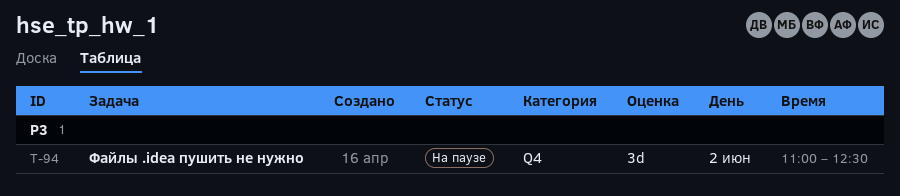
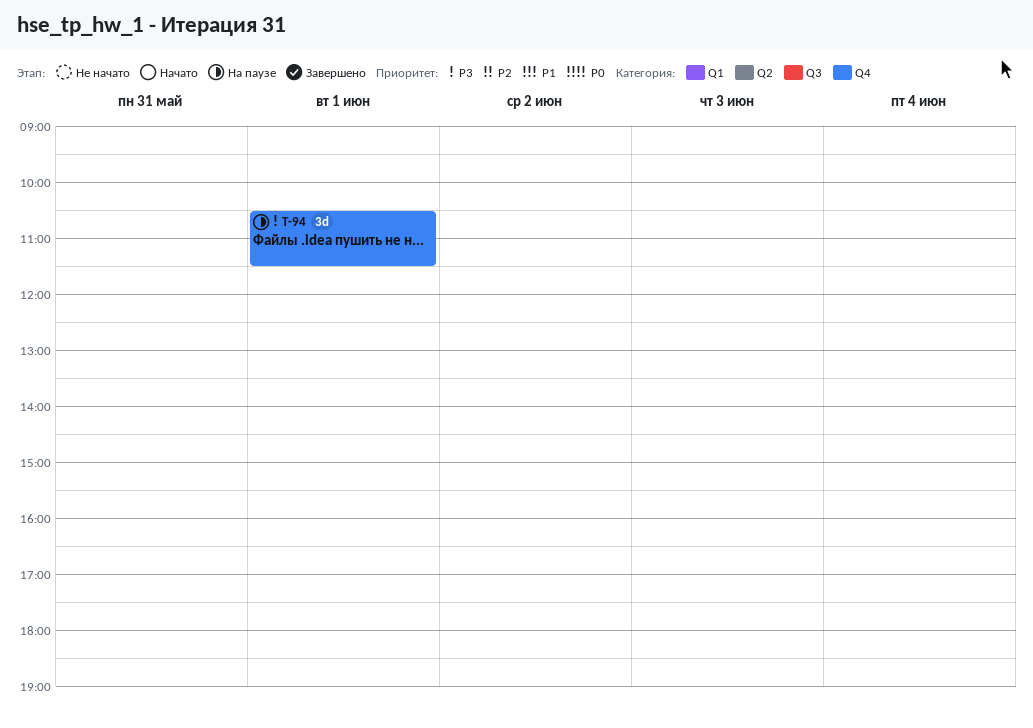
T-94, day: Jun 2 -> Jun 1
T-94, begins: 11:00 -> 10:30
T-94, ends: 12:30 -> 11:30

